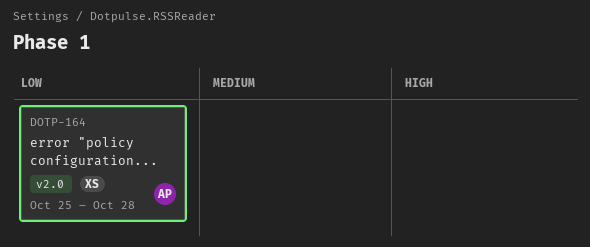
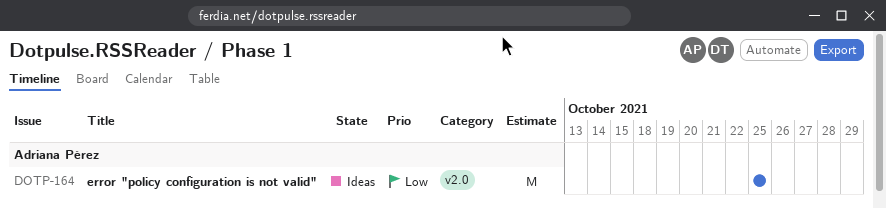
DOTP-164, estimate: XS -> M
DOTP-164, due: Oct 28 -> Oct 25

